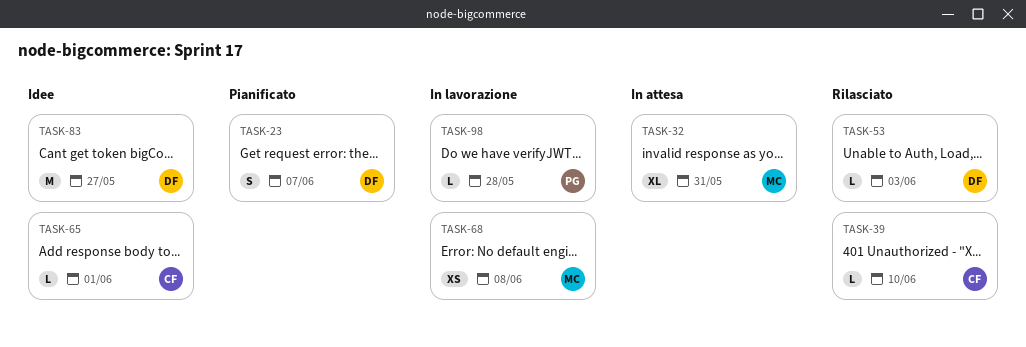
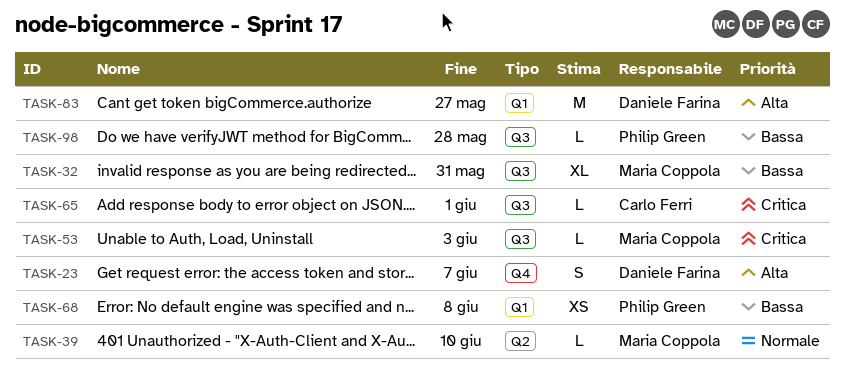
TASK-39, owner: Carlo Ferri -> Maria Coppola
TASK-53, owner: Daniele Farina -> Maria Coppola
TASK-68, owner: Maria Coppola -> Philip Green

